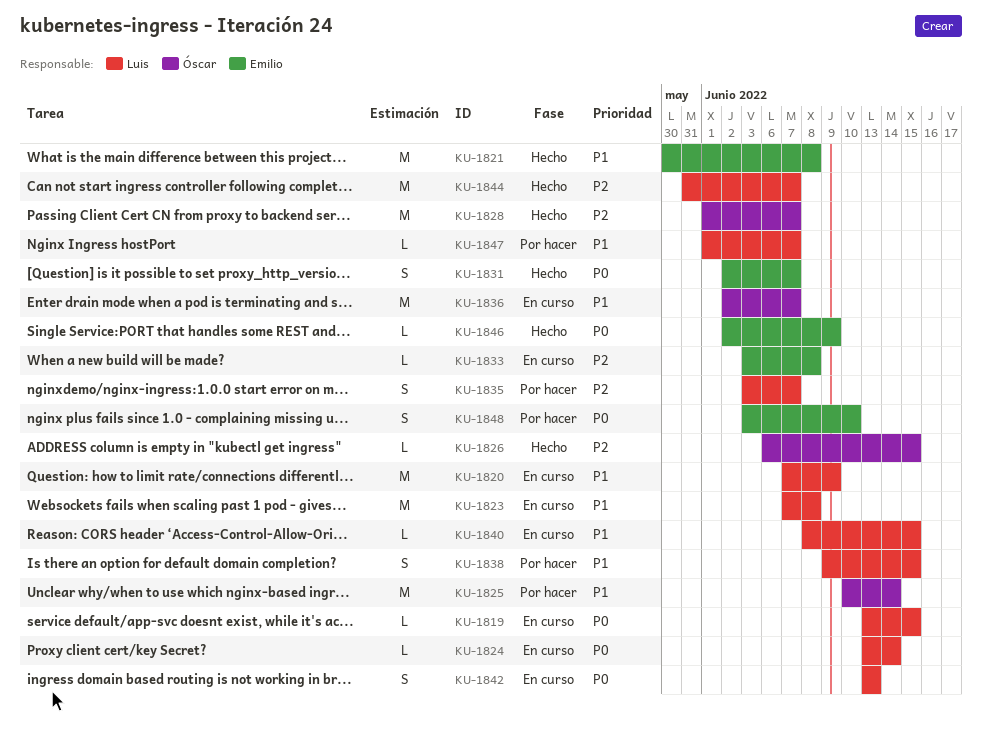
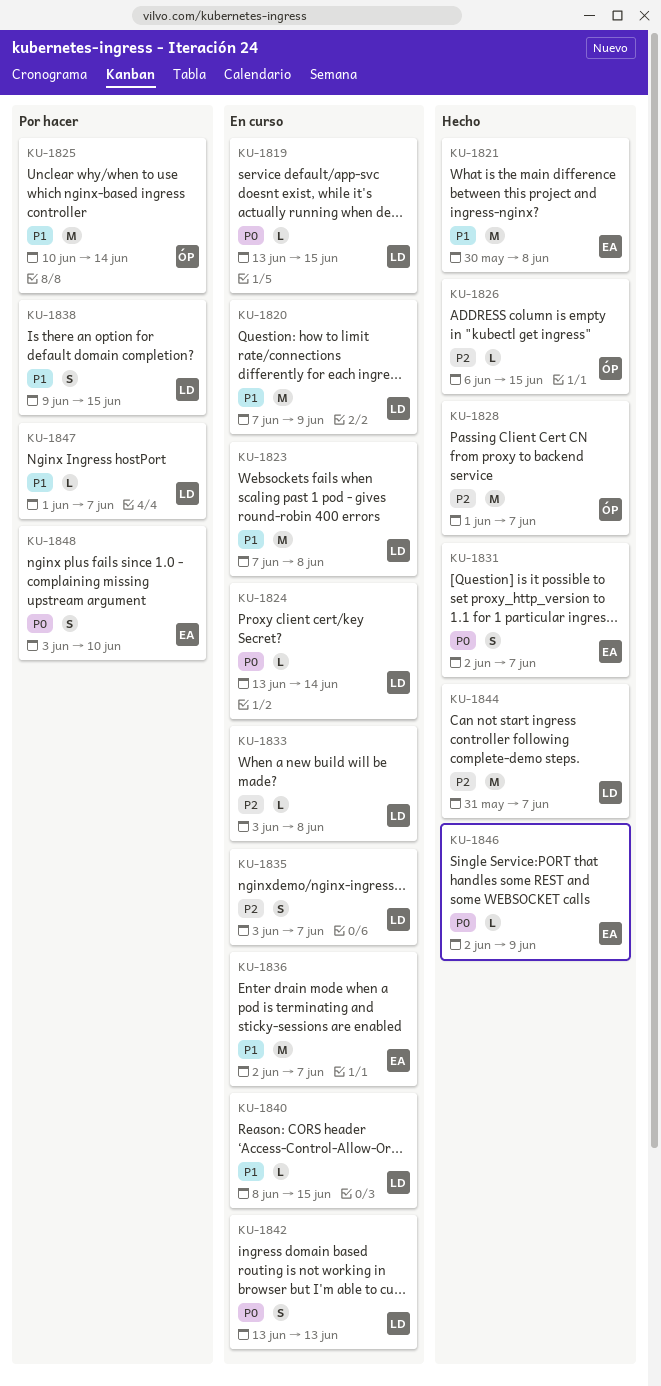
KU-1833, owner: Emilio -> Luis
KU-1835, status: Por hacer -> En curso
KU-1836, owner: Óscar -> Emilio

